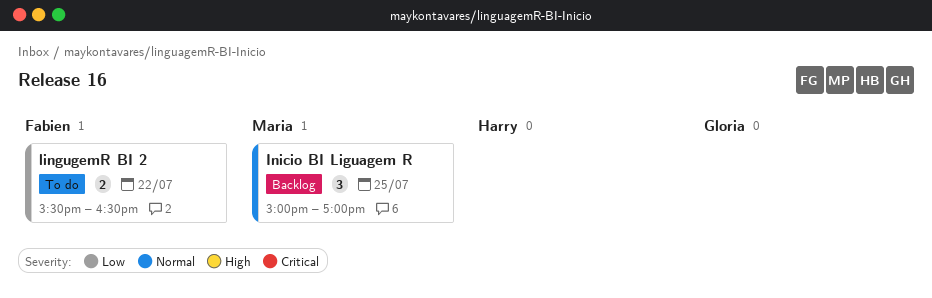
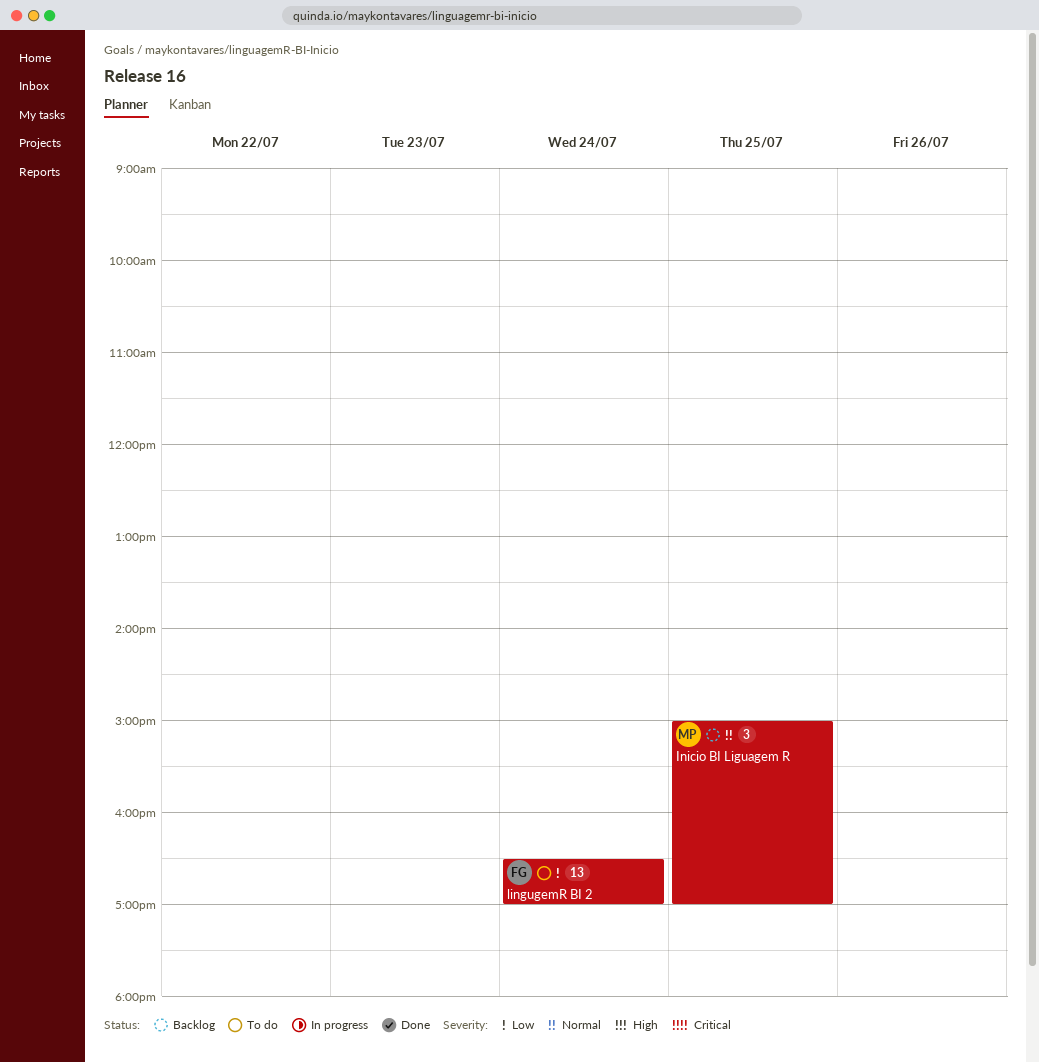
lingugemR BI 2, estimate: 2 -> 13
lingugemR BI 2, day: Jul 22 -> Jul 24
lingugemR BI 2, begins: 15:30 -> 16:30
lingugemR BI 2, ends: 16:30 -> 17:00

